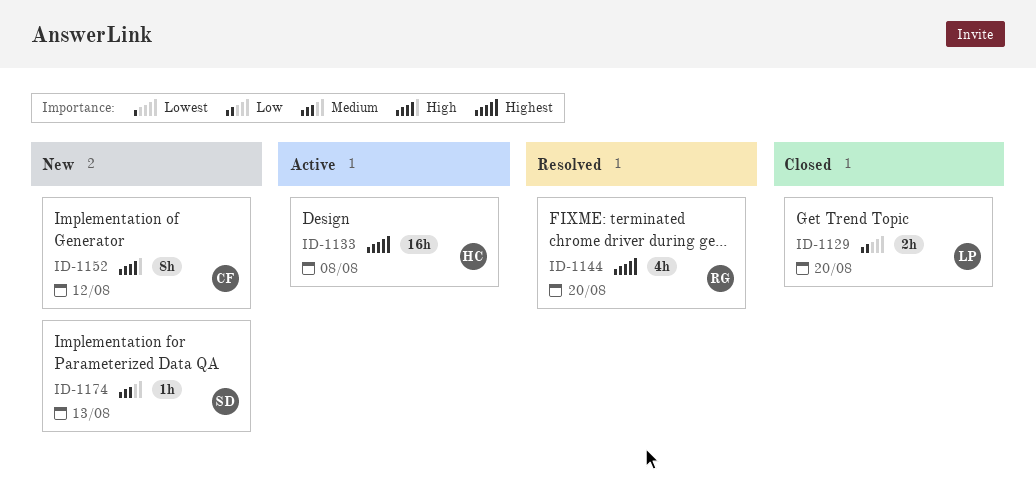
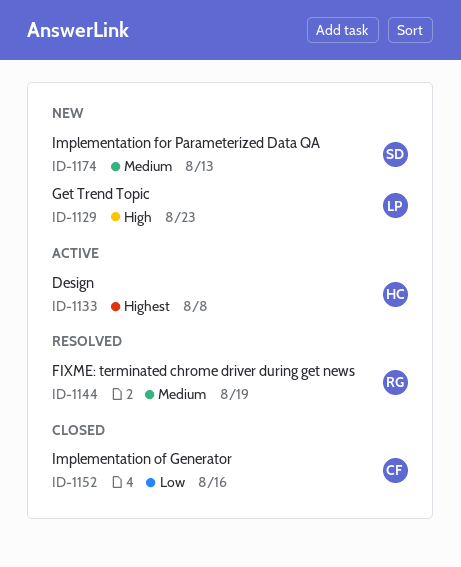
ID-1129, status: Closed -> New
ID-1129, priority: Low -> High
ID-1129, due: Aug 20 -> Aug 23
ID-1144, priority: Highest -> Medium
ID-1144, due: Aug 20 -> Aug 19
ID-1152, status: New -> Closed
ID-1152, priority: High -> Low
ID-1152, due: Aug 12 -> Aug 16

